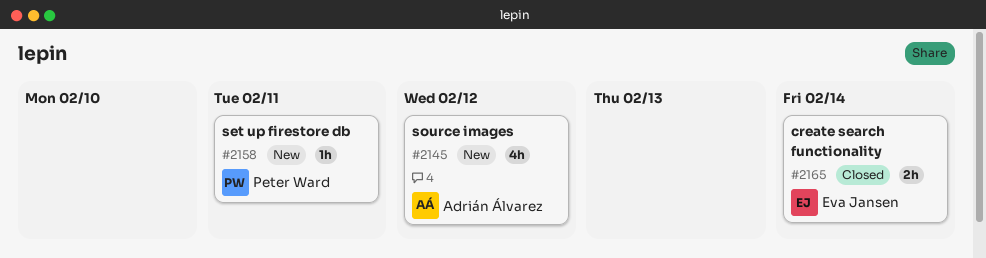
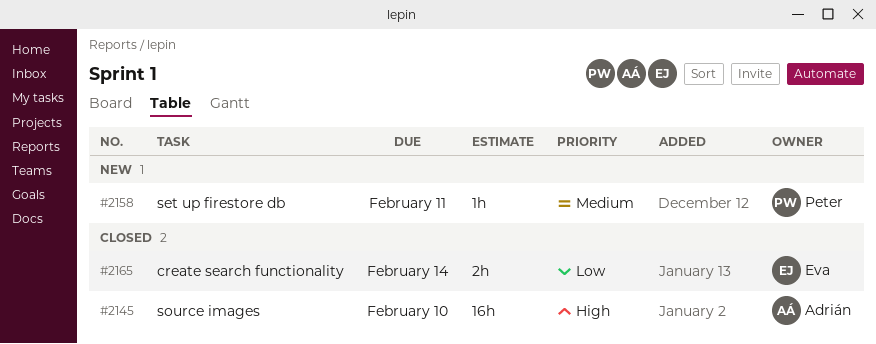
#2145, status: New -> Closed
#2145, estimate: 4h -> 16h
#2145, due: Feb 12 -> Feb 10

